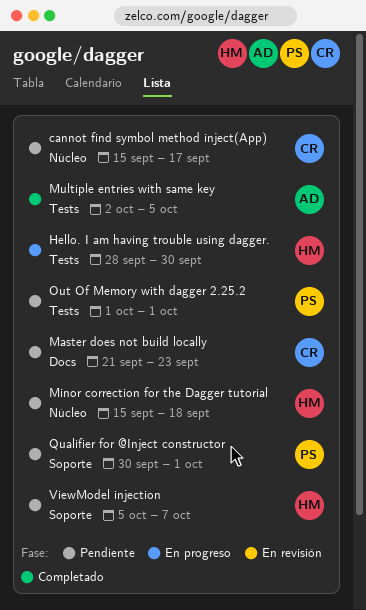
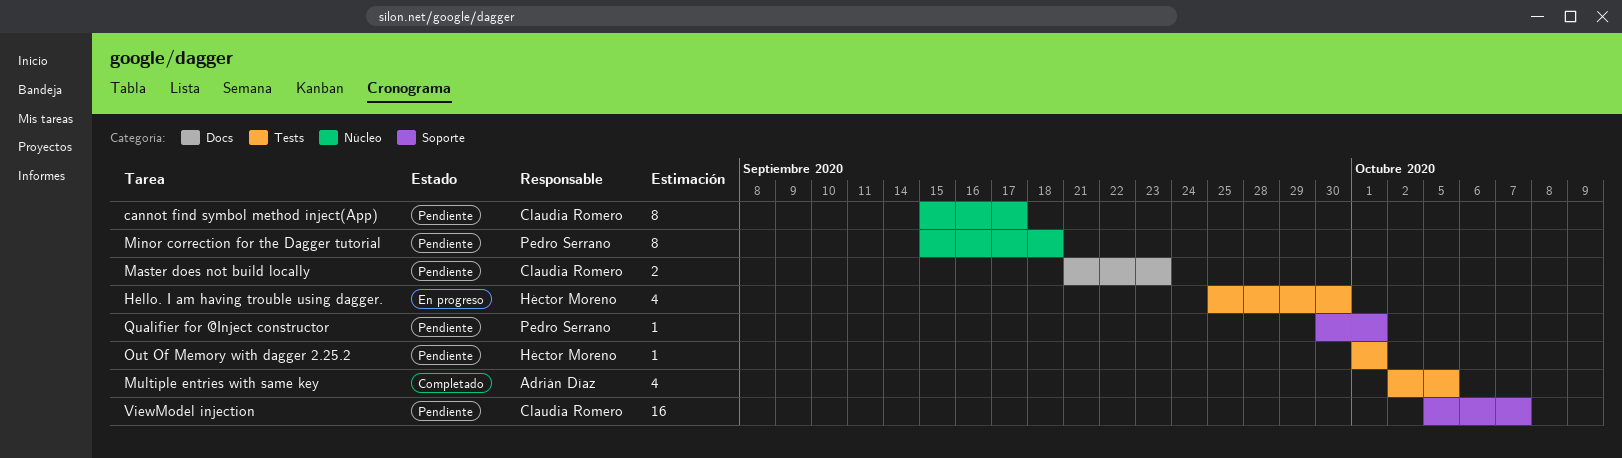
Hello. I am having trouble using dagger., start: Sep 28 -> Sep 25
Minor correction for the Dagger tutorial, owner: Héctor Moreno -> Pedro Serrano
Out Of Memory with dagger 2.25.2, owner: Pedro Serrano -> Héctor Moreno
ViewModel injection, owner: Héctor Moreno -> Claudia Romero

